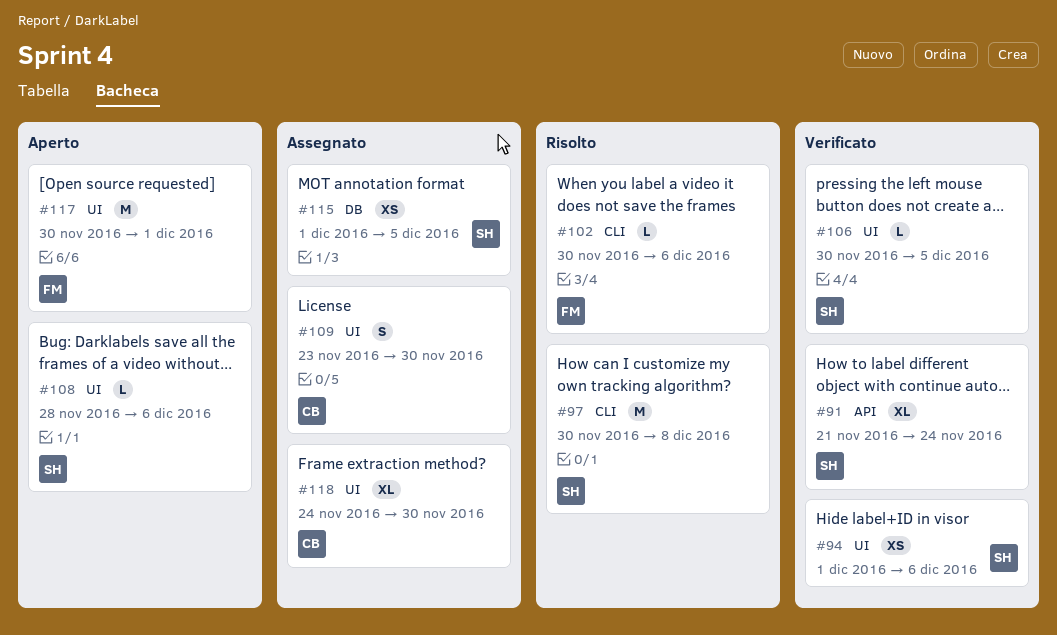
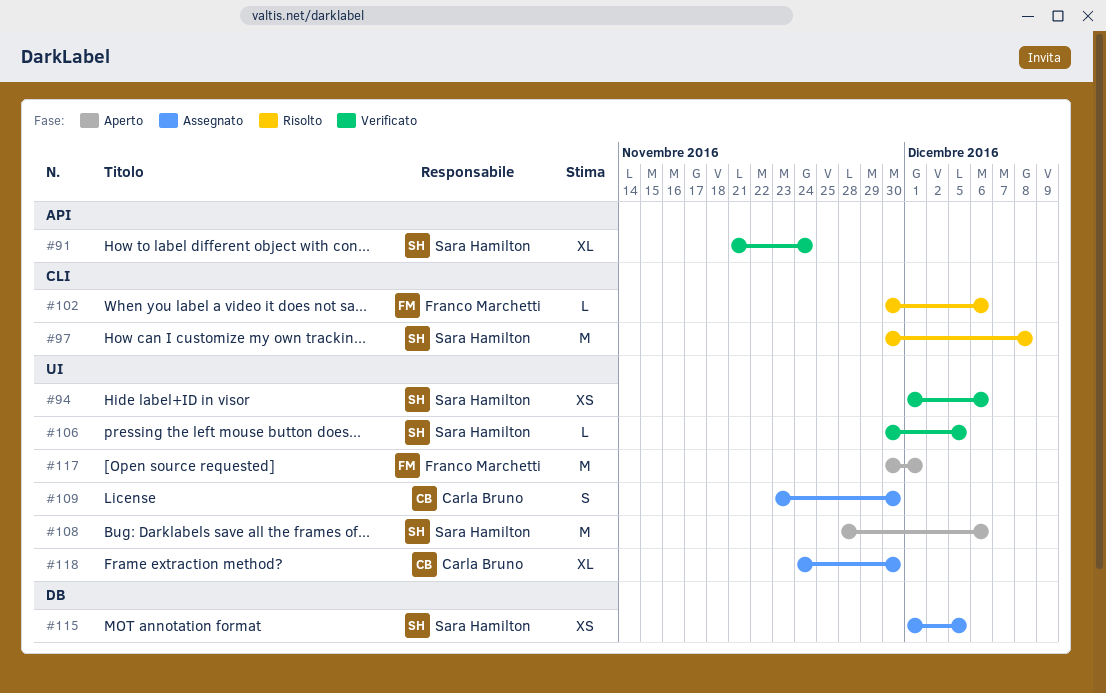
#108, estimate: L -> M

